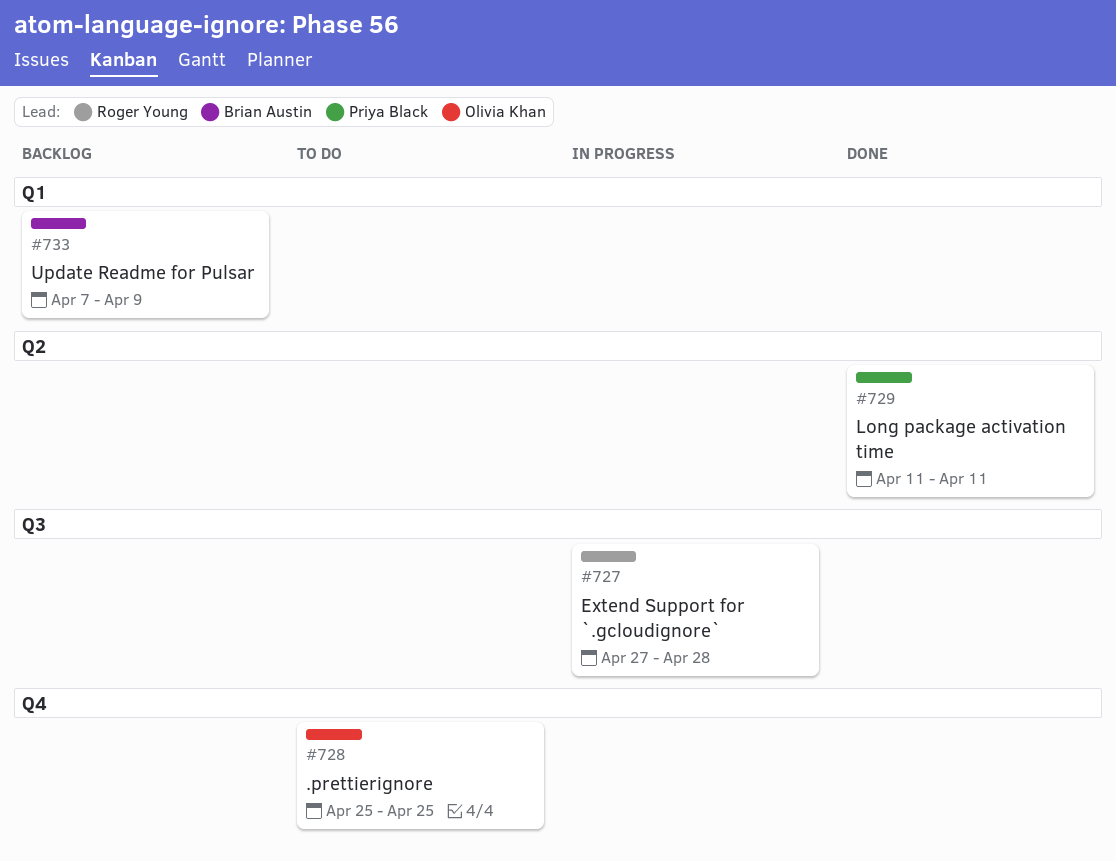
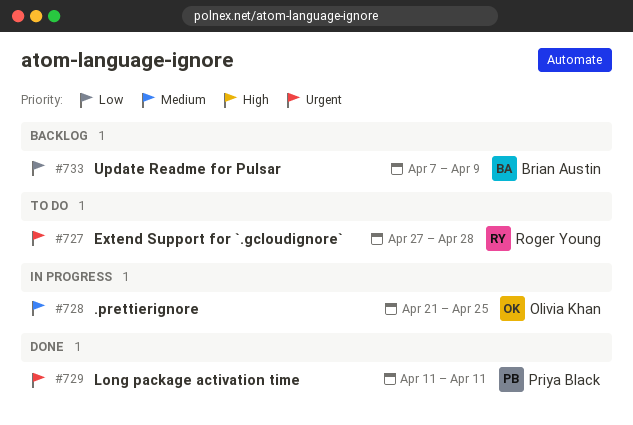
#727, status: In progress -> To do
#728, status: To do -> In progress
#728, start: Apr 25 -> Apr 21

